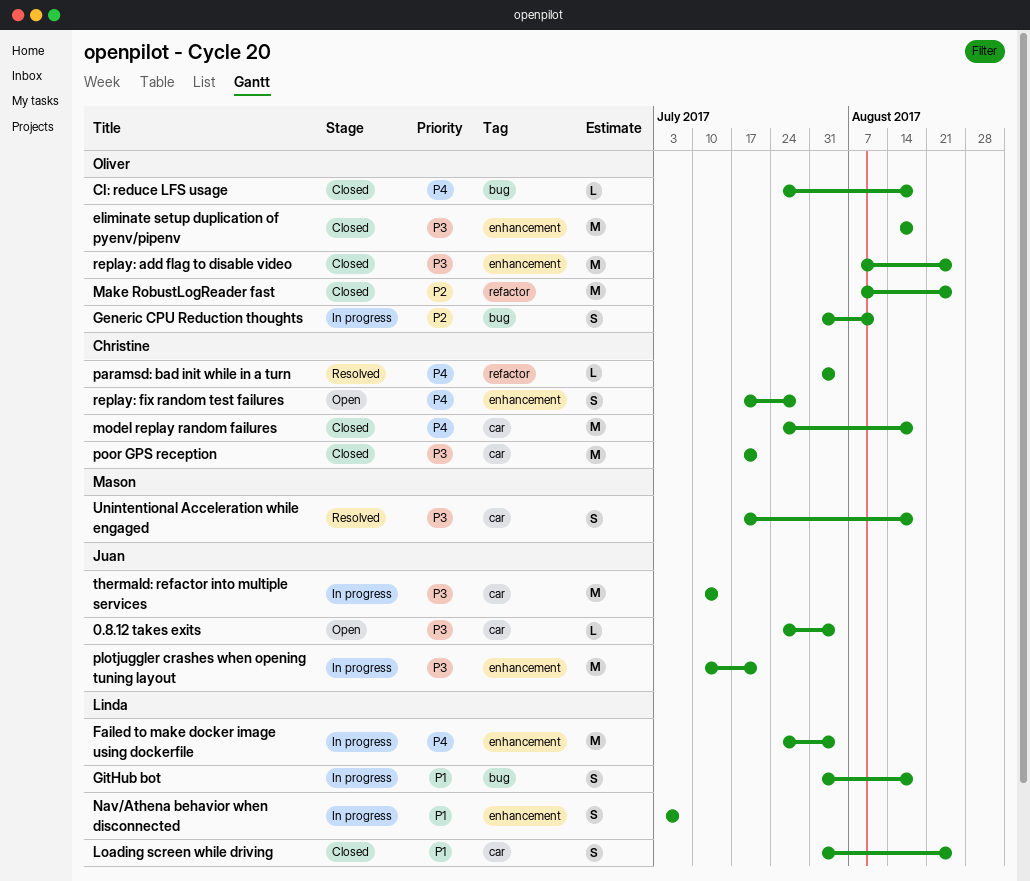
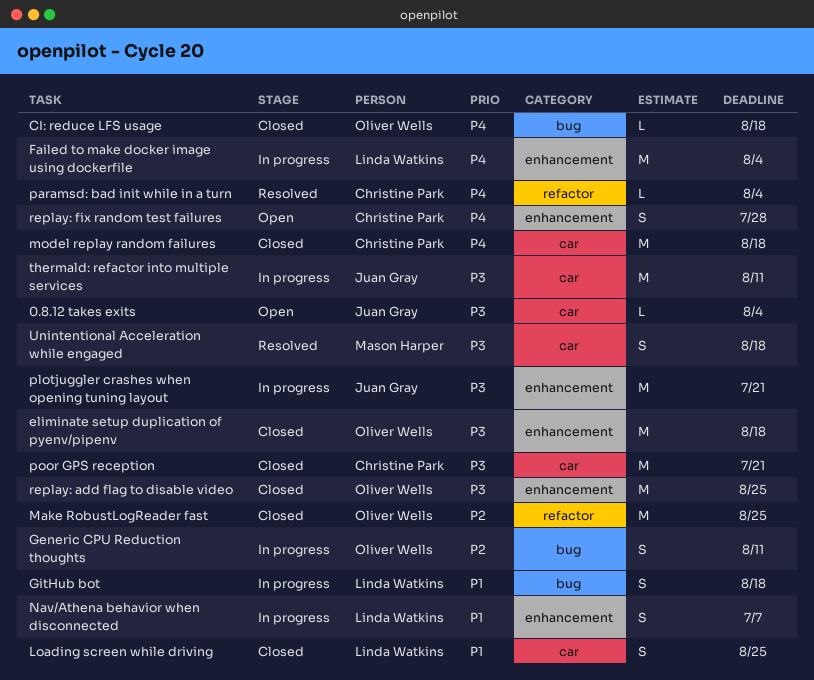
thermald: refactor into multiple services, due: Jul 14 -> Aug 11

